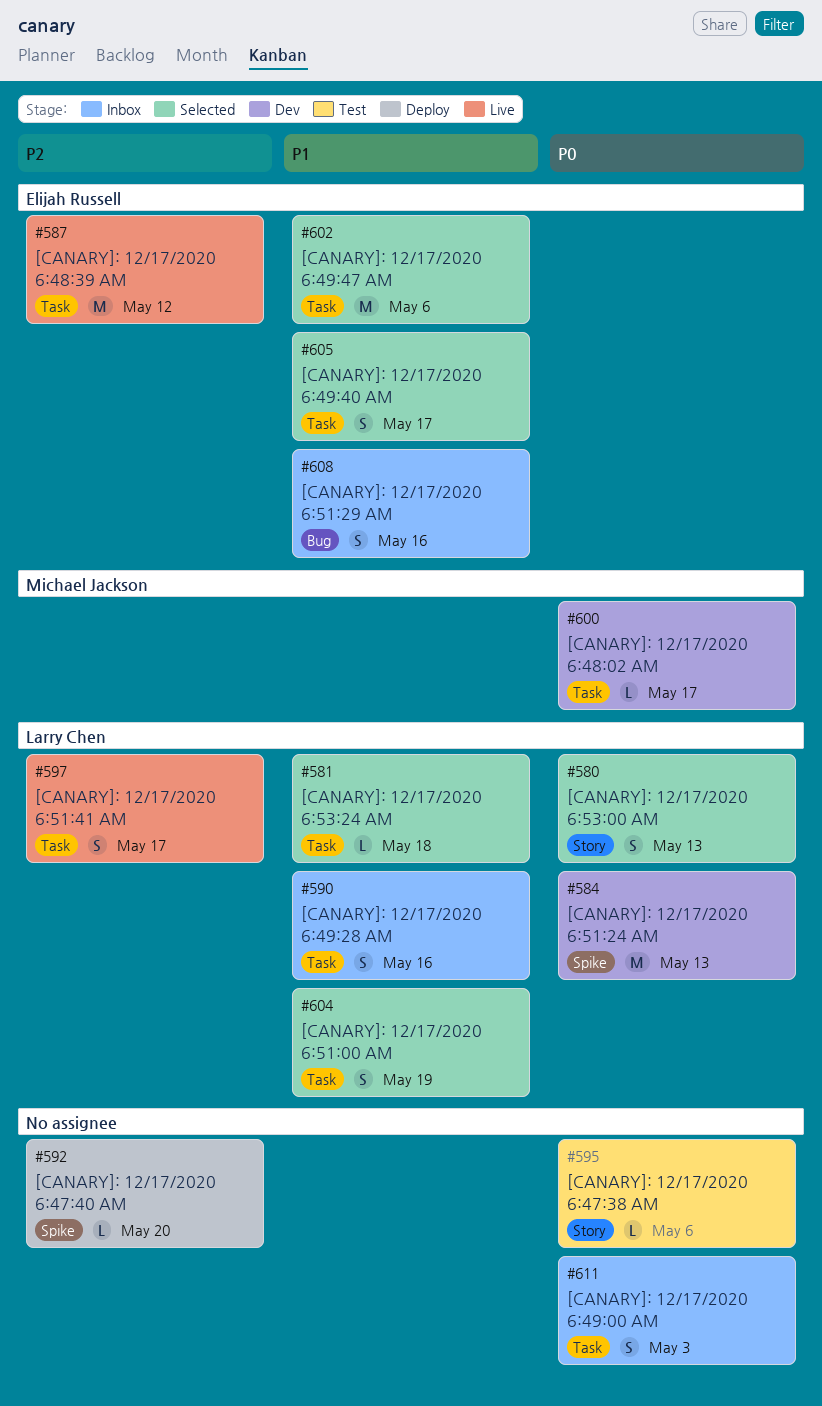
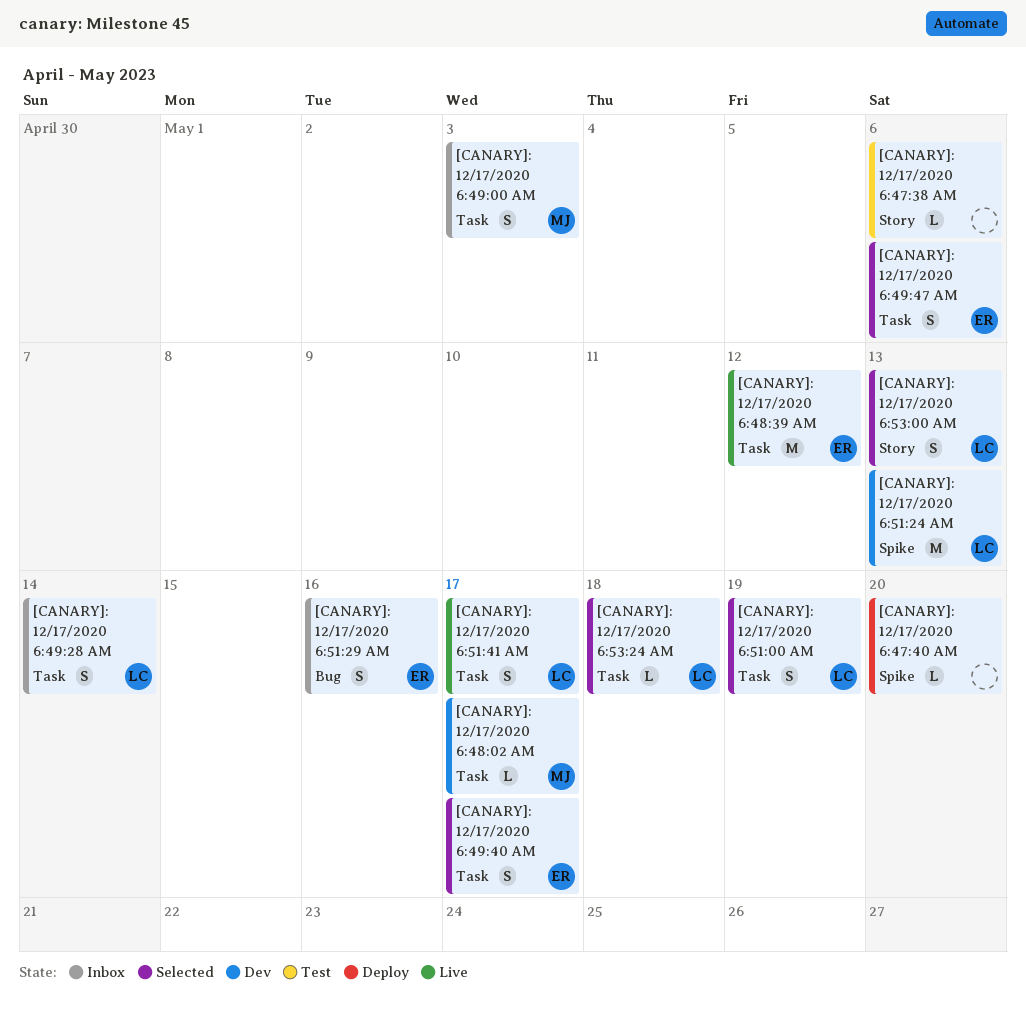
[CANARY]: 12/17/2020 6:49:00 AM, owner: none -> Michael Jackson
[CANARY]: 12/17/2020 6:49:28 AM, due: May 16 -> May 14
[CANARY]: 12/17/2020 6:49:47 AM, estimate: M -> S

